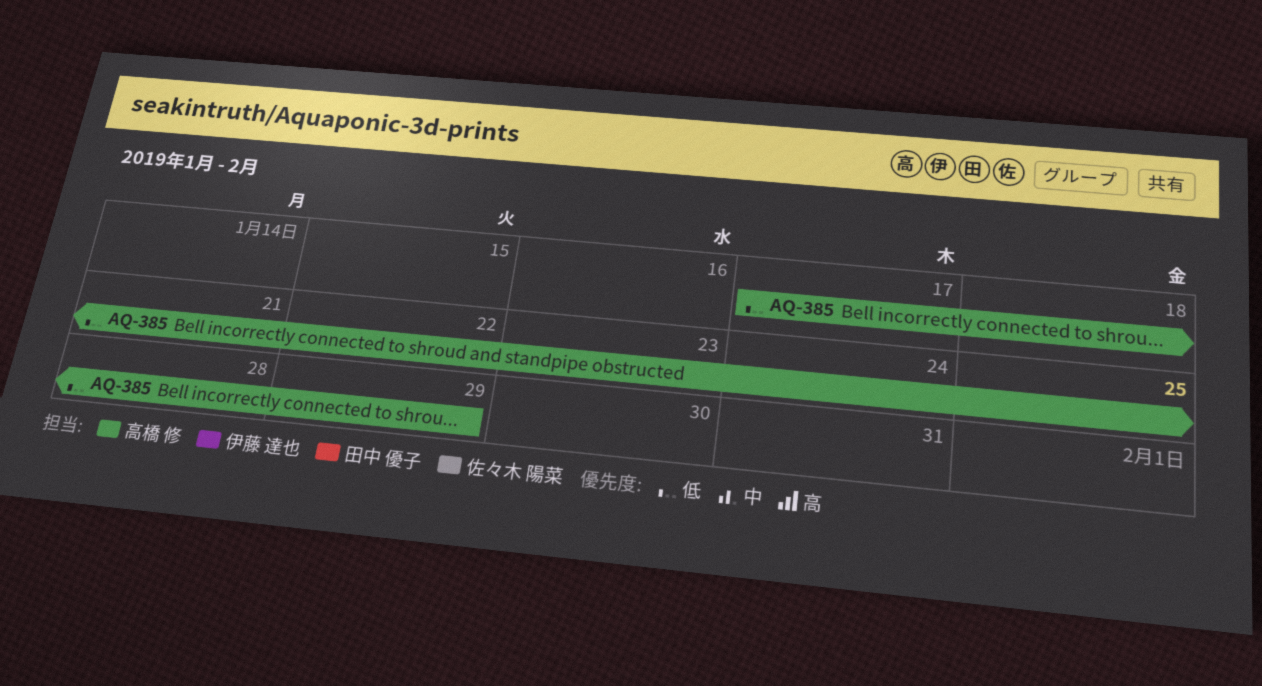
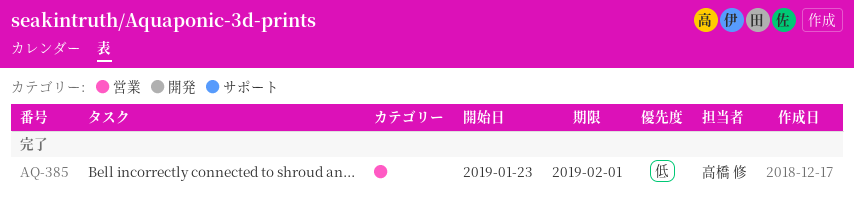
AQ-385, start: Jan 17 -> Jan 23
AQ-385, due: Jan 29 -> Feb 1

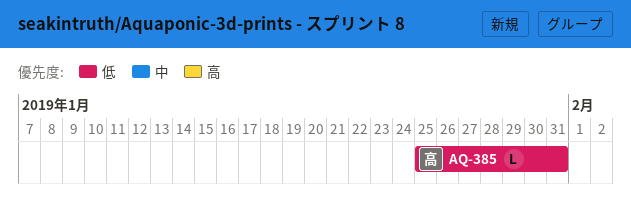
AQ-385, start: Jan 23 -> Jan 25
AQ-385, due: Feb 1 -> Jan 31

